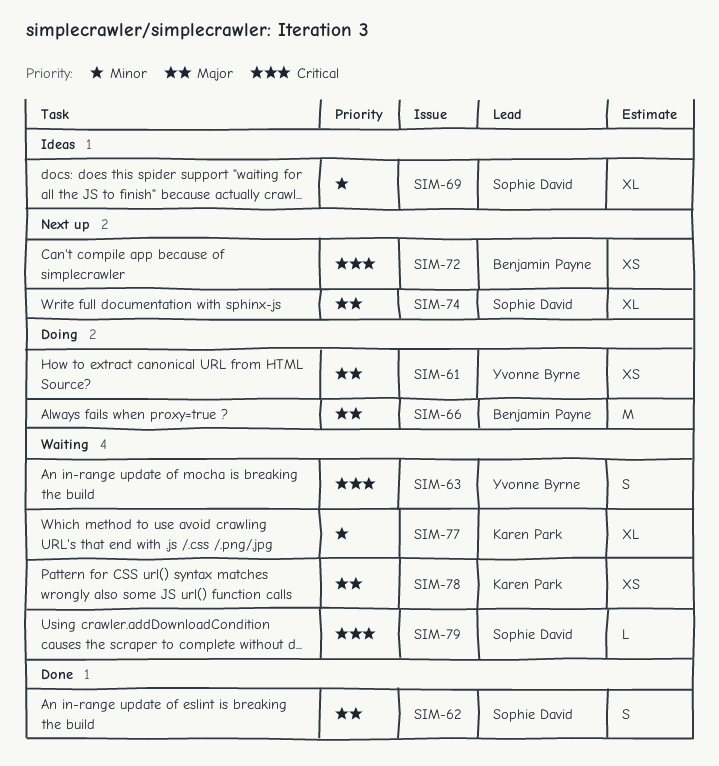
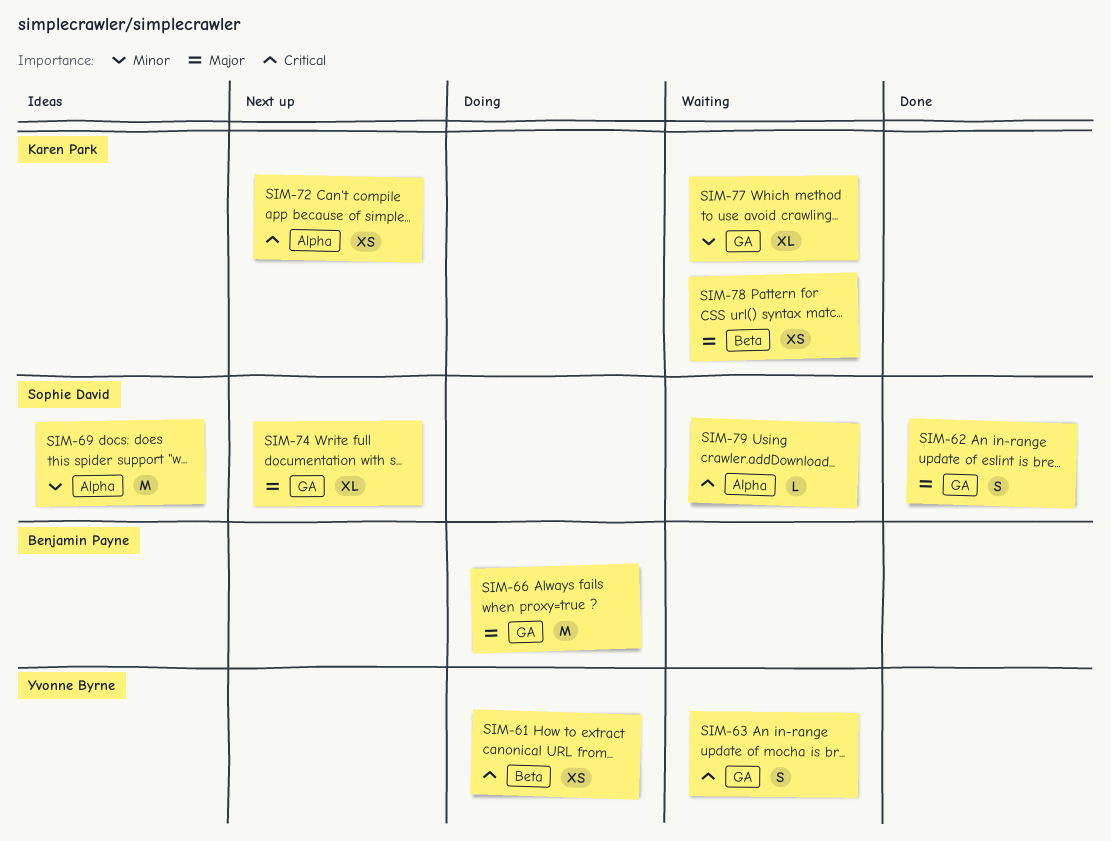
SIM-61, priority: Major -> Critical
SIM-69, estimate: XL -> M
SIM-72, owner: Benjamin Payne -> Karen Park

